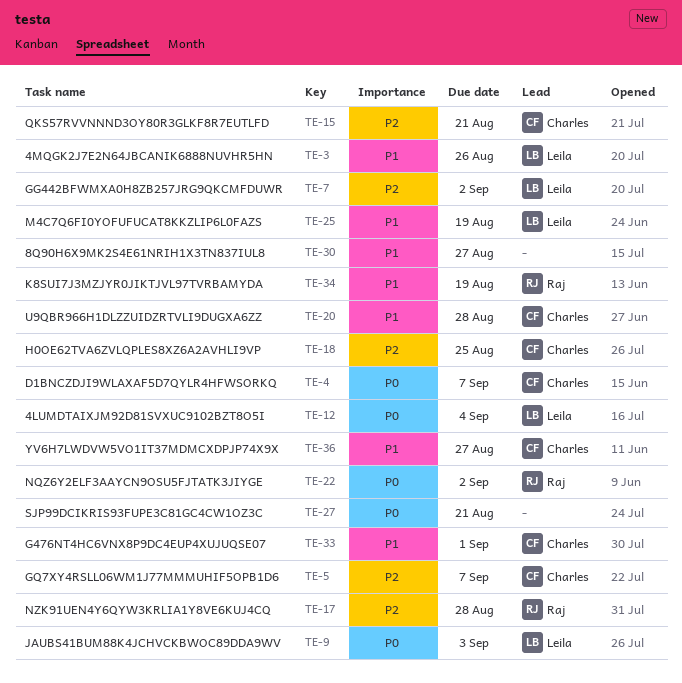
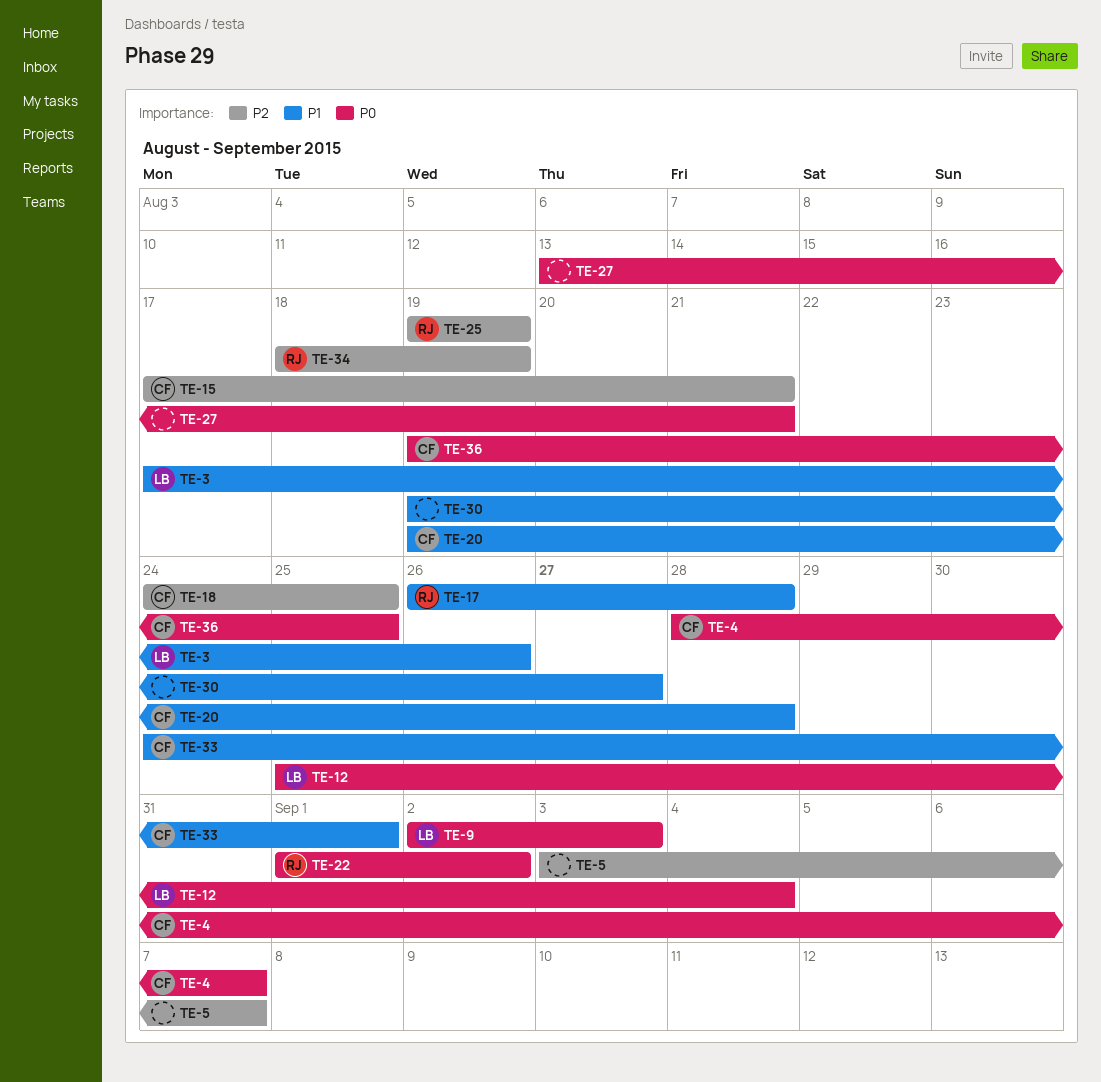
TE-5, owner: Charles -> none
TE-7: present -> none
TE-17, priority: P2 -> P1
TE-25, owner: Leila -> Raj
TE-25, priority: P1 -> P2
TE-34, priority: P1 -> P2
TE-36, priority: P1 -> P0
TE-36, due: Aug 27 -> Aug 25

